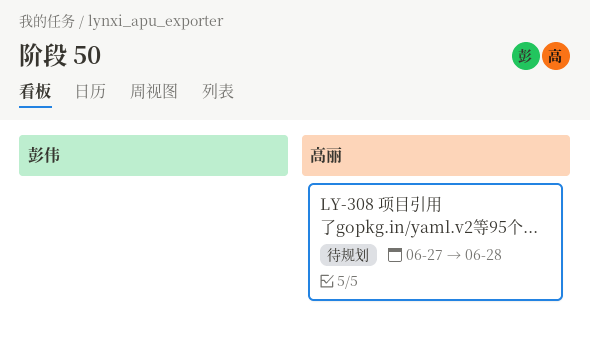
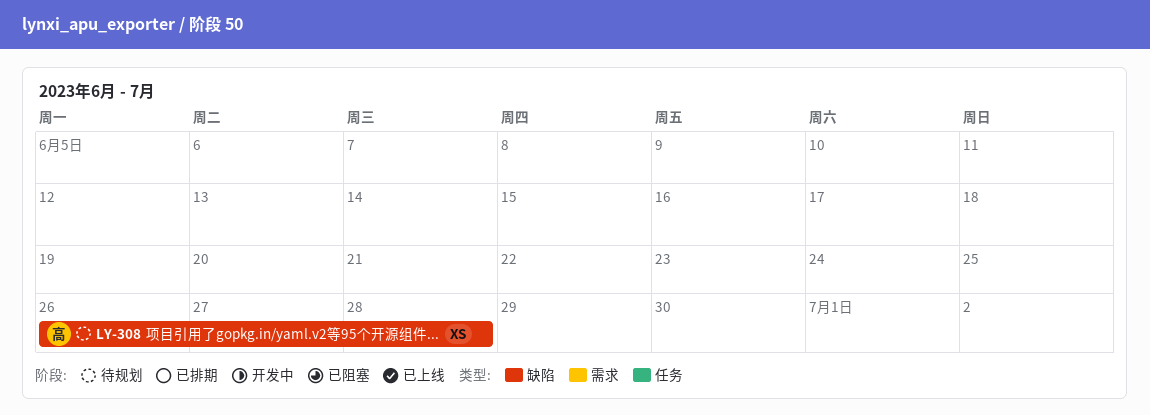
LY-308, start: Jun 27 -> Jun 26

